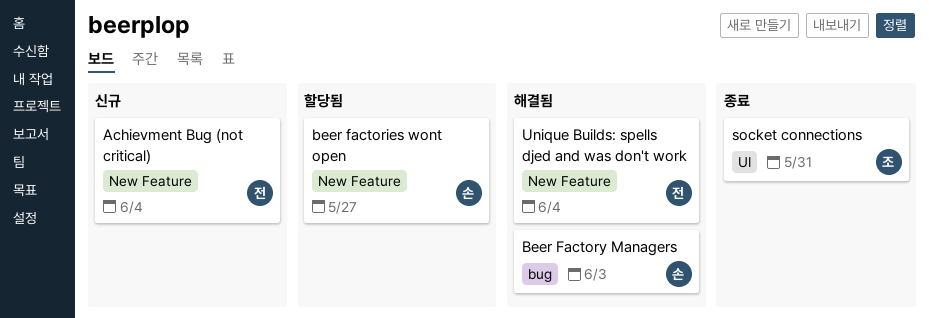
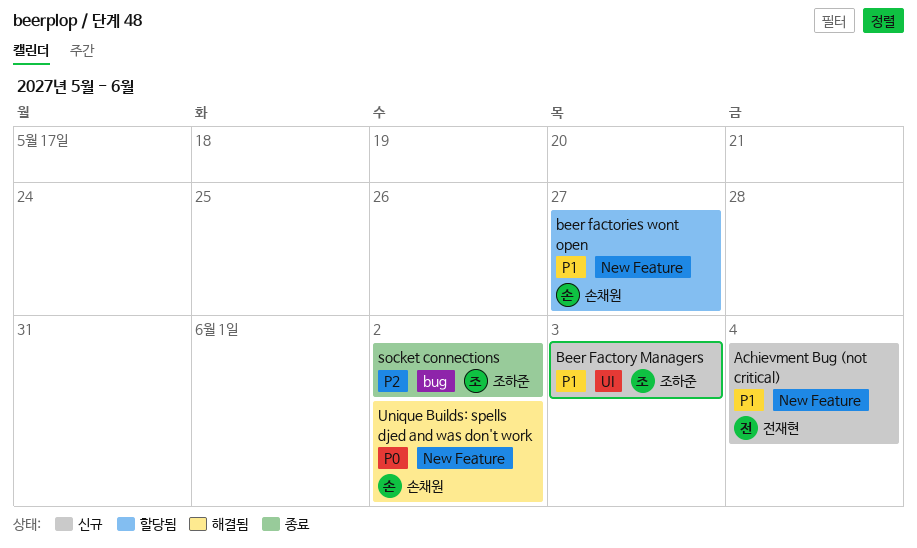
Beer Factory Managers, status: 해결됨 -> 신규
Beer Factory Managers, owner: 손채원 -> 조하준
Beer Factory Managers, label: bug -> UI
socket connections, label: UI -> bug
socket connections, due: May 31 -> Jun 2
Unique Builds: spells djed and was don't work, owner: 전재현 -> 손채원
Unique Builds: spells djed and was don't work, due: Jun 4 -> Jun 2

